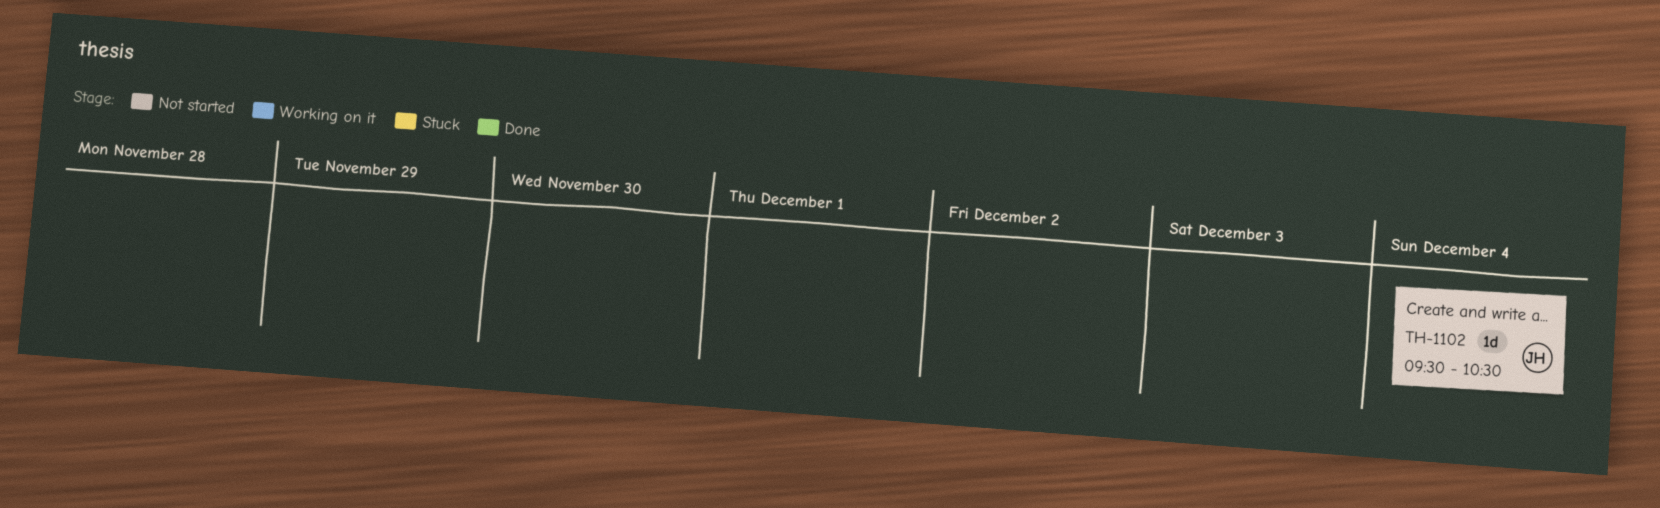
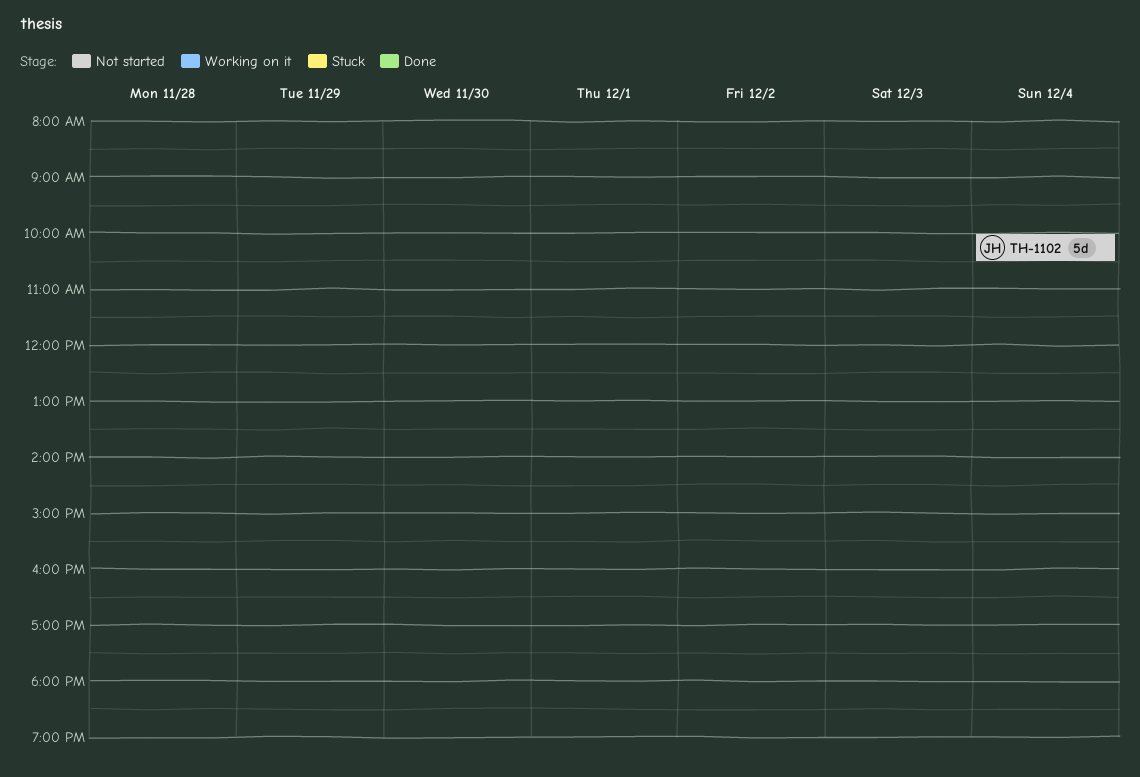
TH-1102, estimate: 1d -> 5d
TH-1102, begins: 09:30 -> 10:00

